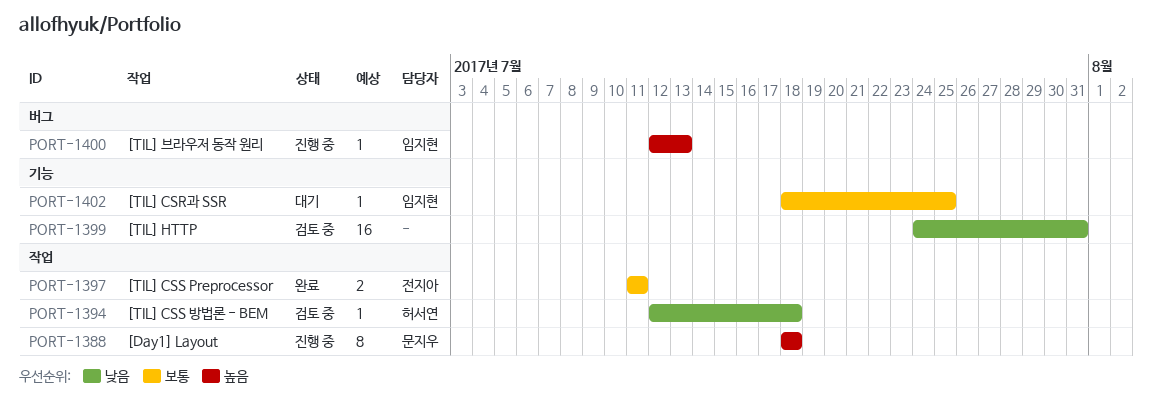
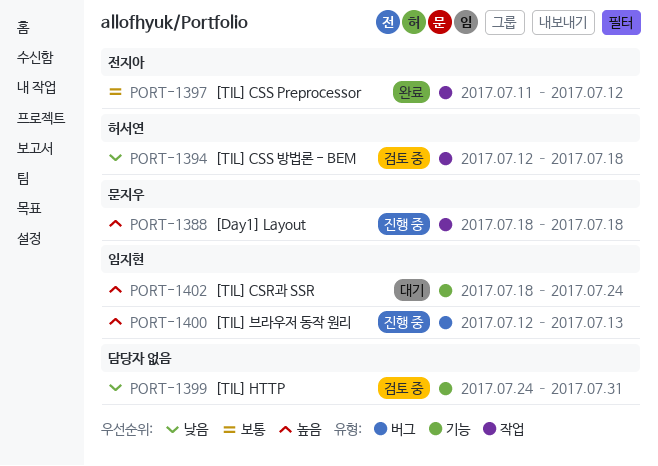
PORT-1397, due: Jul 11 -> Jul 12
PORT-1402, priority: 보통 -> 높음
PORT-1402, due: Jul 25 -> Jul 24

